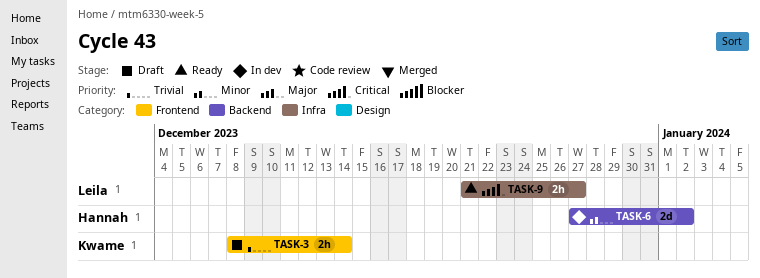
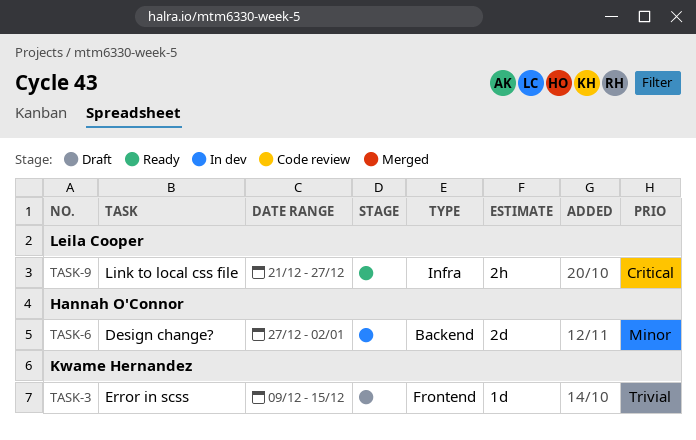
TASK-3, estimate: 2h -> 1d
TASK-3, start: Dec 8 -> Dec 9
TASK-3, due: Dec 14 -> Dec 15

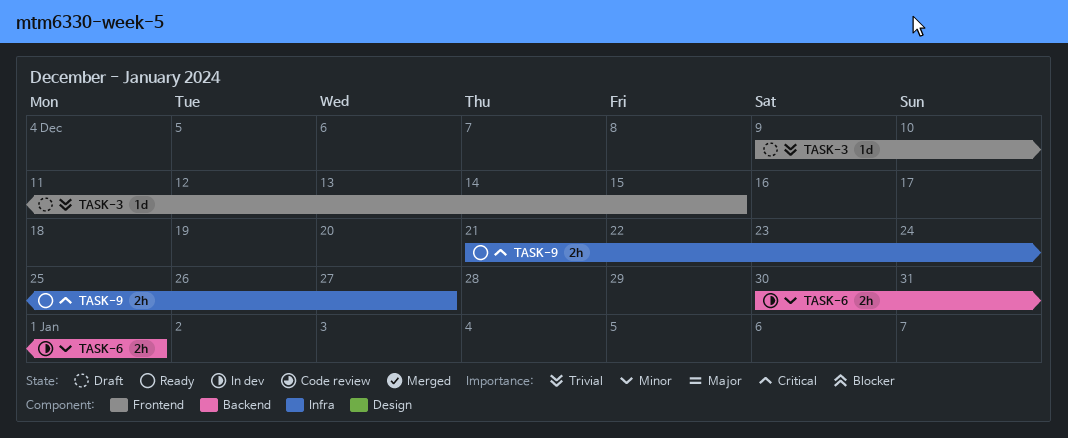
TASK-6, estimate: 2d -> 2h
TASK-6, start: Dec 27 -> Dec 30
TASK-6, due: Jan 2 -> Jan 1

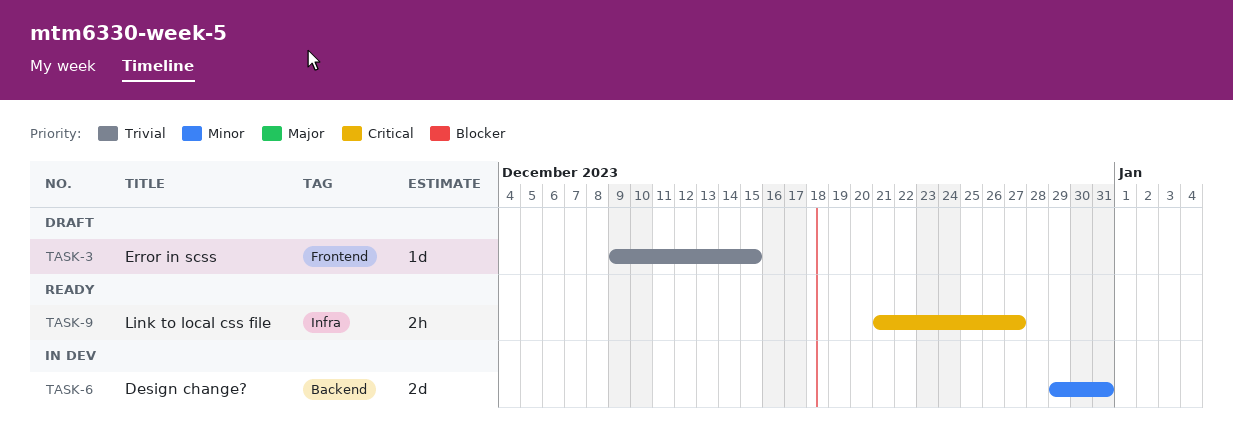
TASK-6, estimate: 2h -> 2d
TASK-6, start: Dec 30 -> Dec 29
TASK-6, due: Jan 1 -> Dec 31

